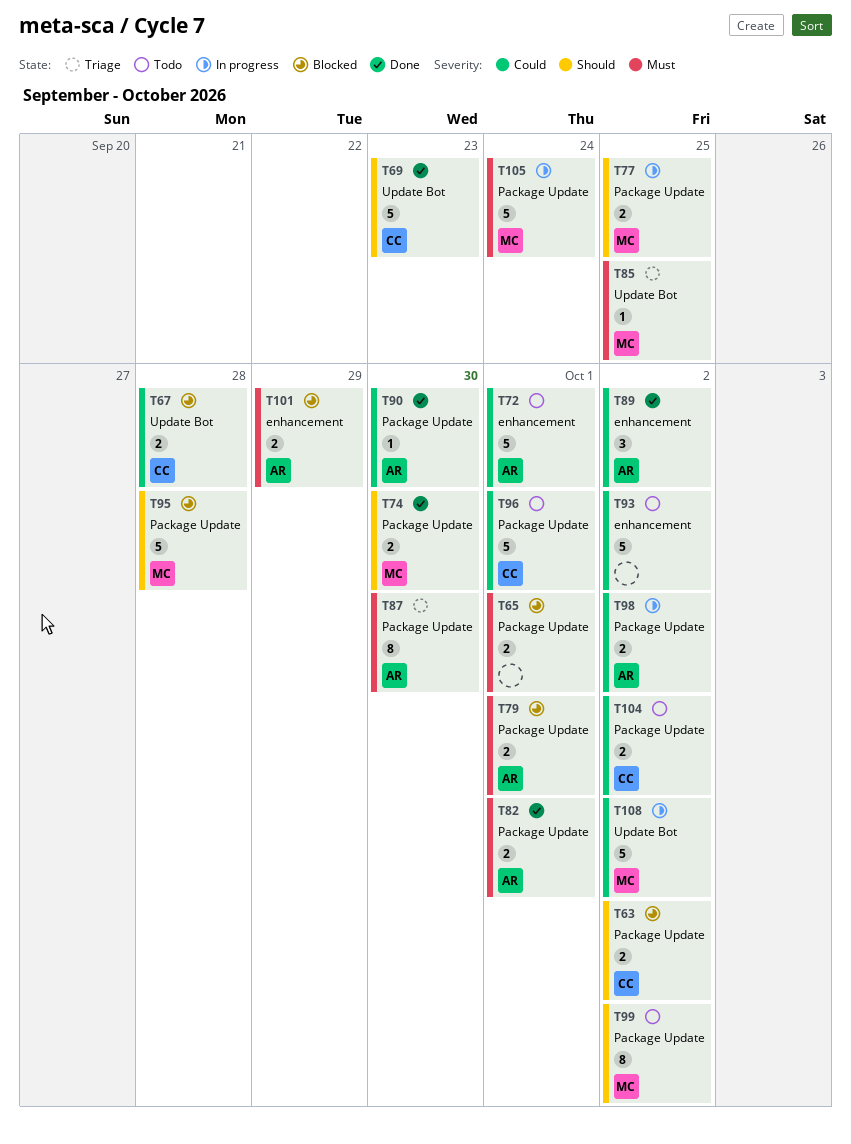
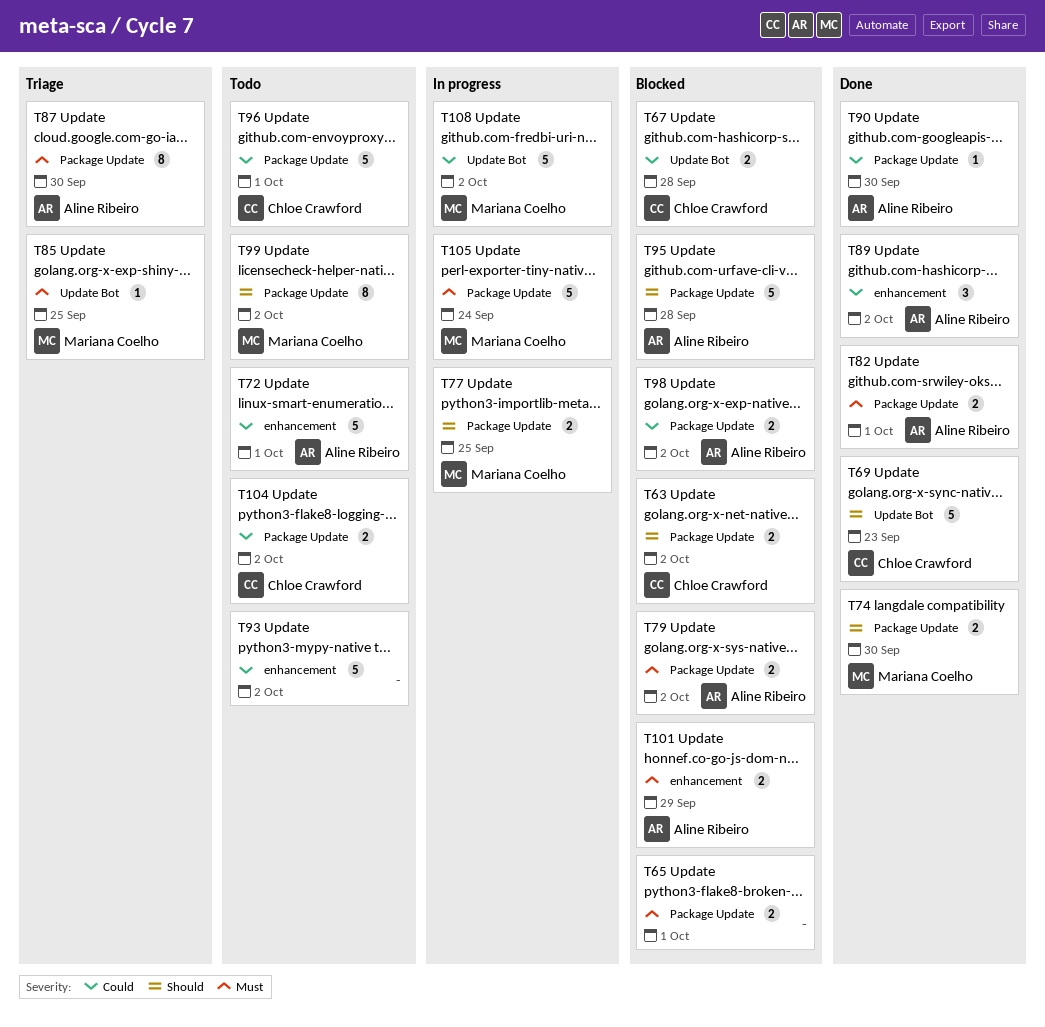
T79, due: Oct 1 -> Oct 2
T95, owner: Mariana Coelho -> Aline Ribeiro
T98, status: In progress -> Blocked

